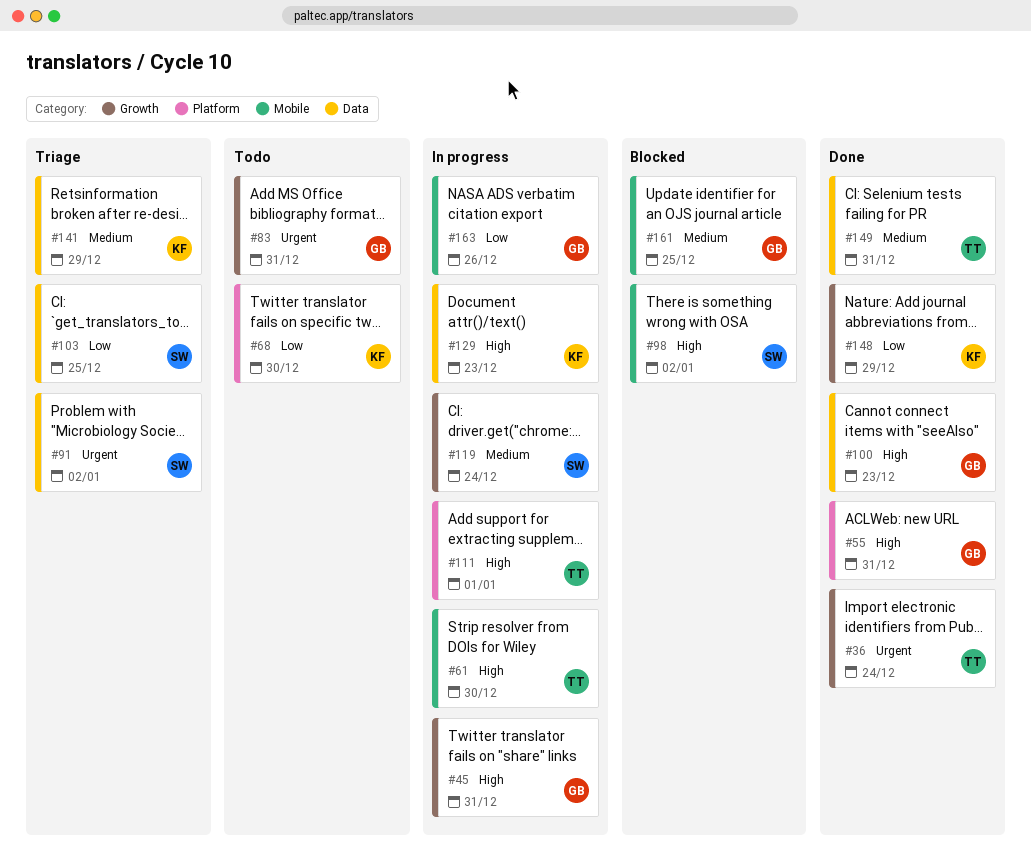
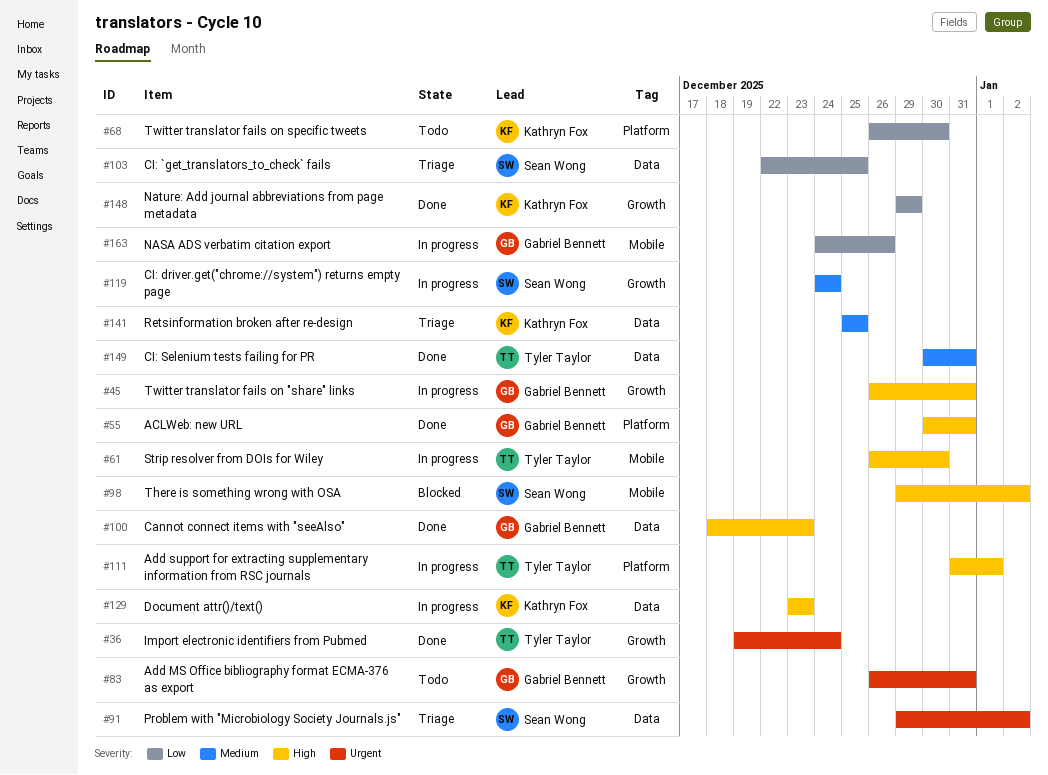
#141, due: Dec 29 -> Dec 25
#161: present -> none

